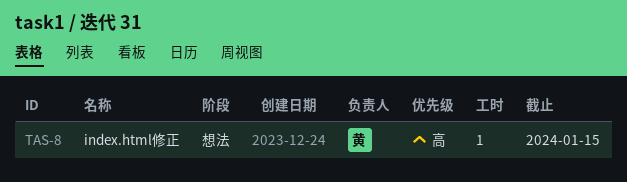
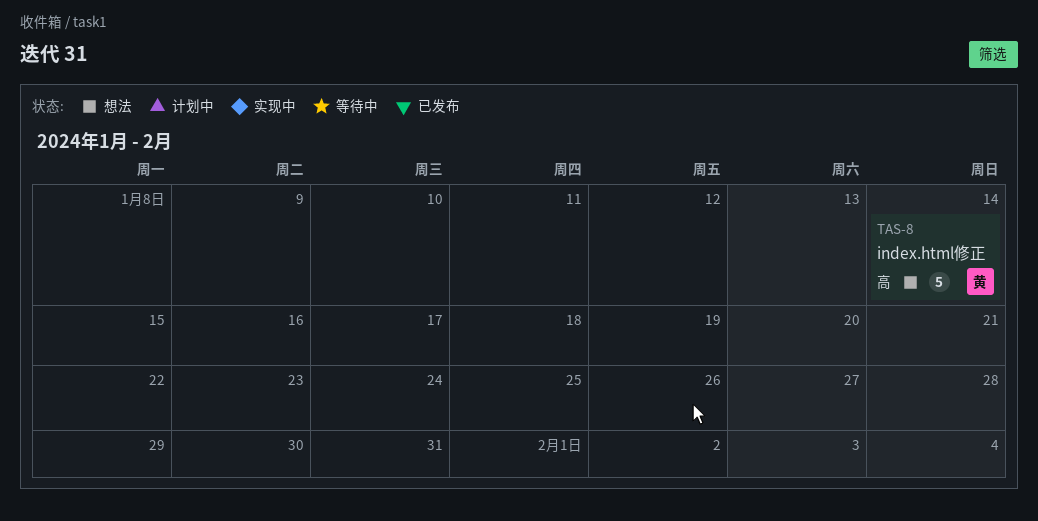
TAS-8, estimate: 1 -> 5
TAS-8, due: Jan 15 -> Jan 14

